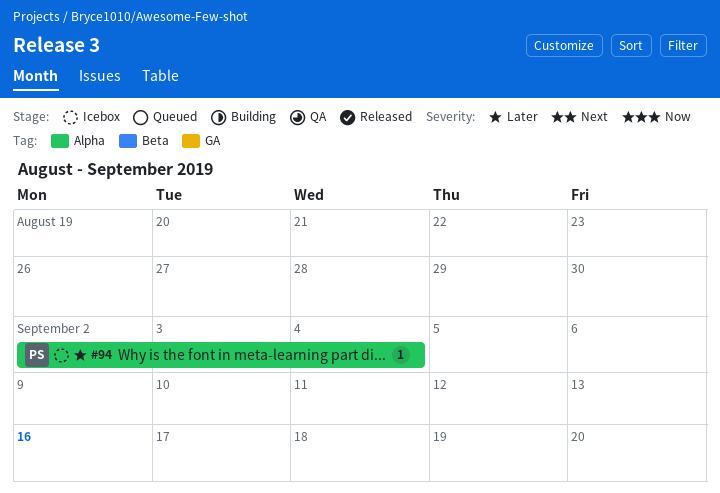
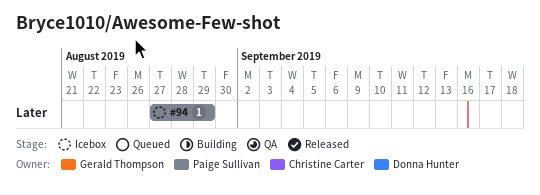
#94, start: Sep 2 -> Aug 27
#94, due: Sep 4 -> Aug 29

